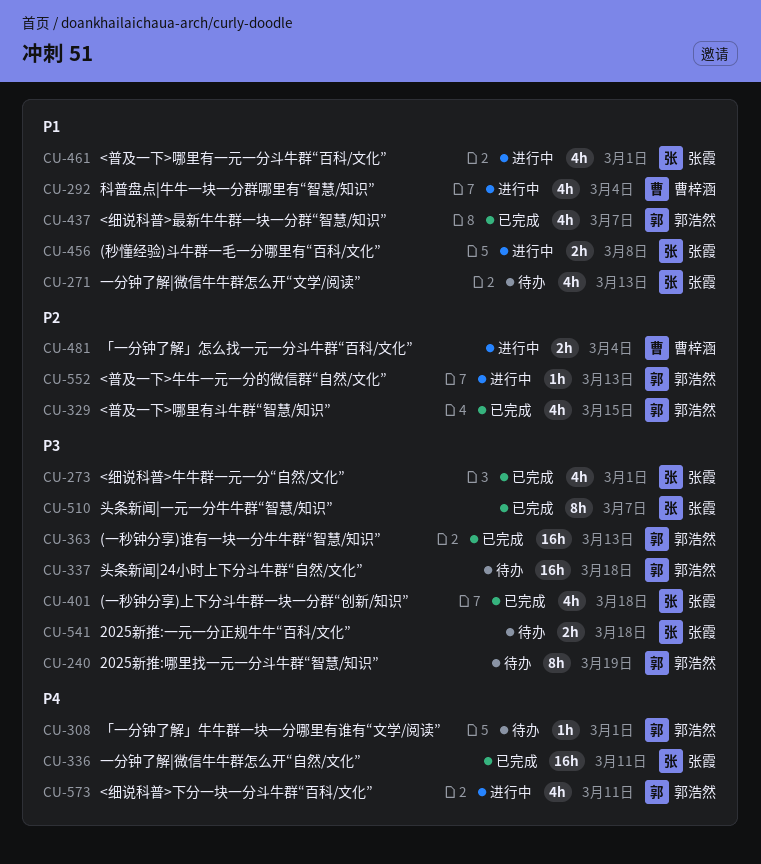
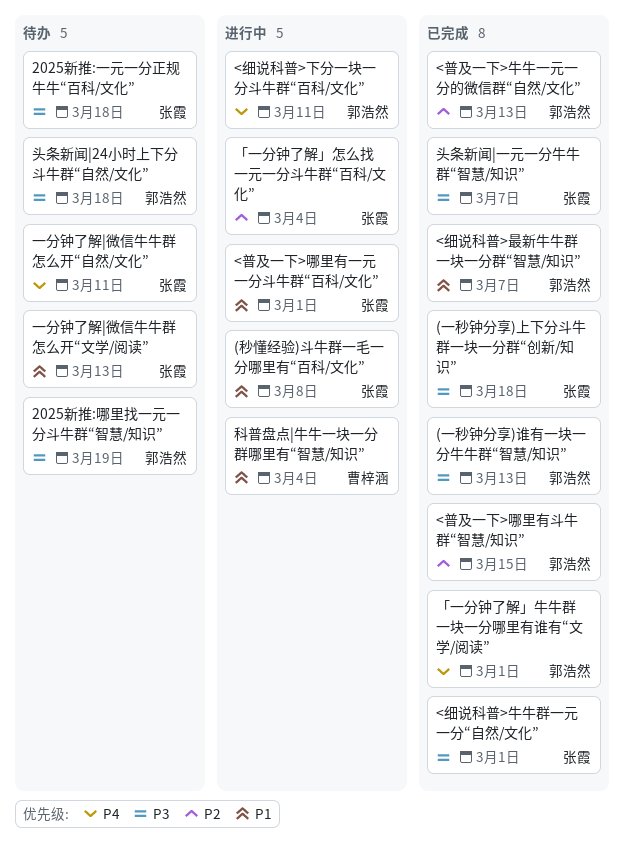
<普及一下>牛牛一元一分的微信群“自然/文化”, status: 进行中 -> 已完成
「一分钟了解」怎么找一元一分斗牛群“百科/文化”, owner: 曹梓涵 -> 张霞
「一分钟了解」牛牛群一块一分哪里有谁有“文学/阅读”, status: 待办 -> 已完成
一分钟了解|微信牛牛群怎么开“自然/文化”, status: 已完成 -> 待办

